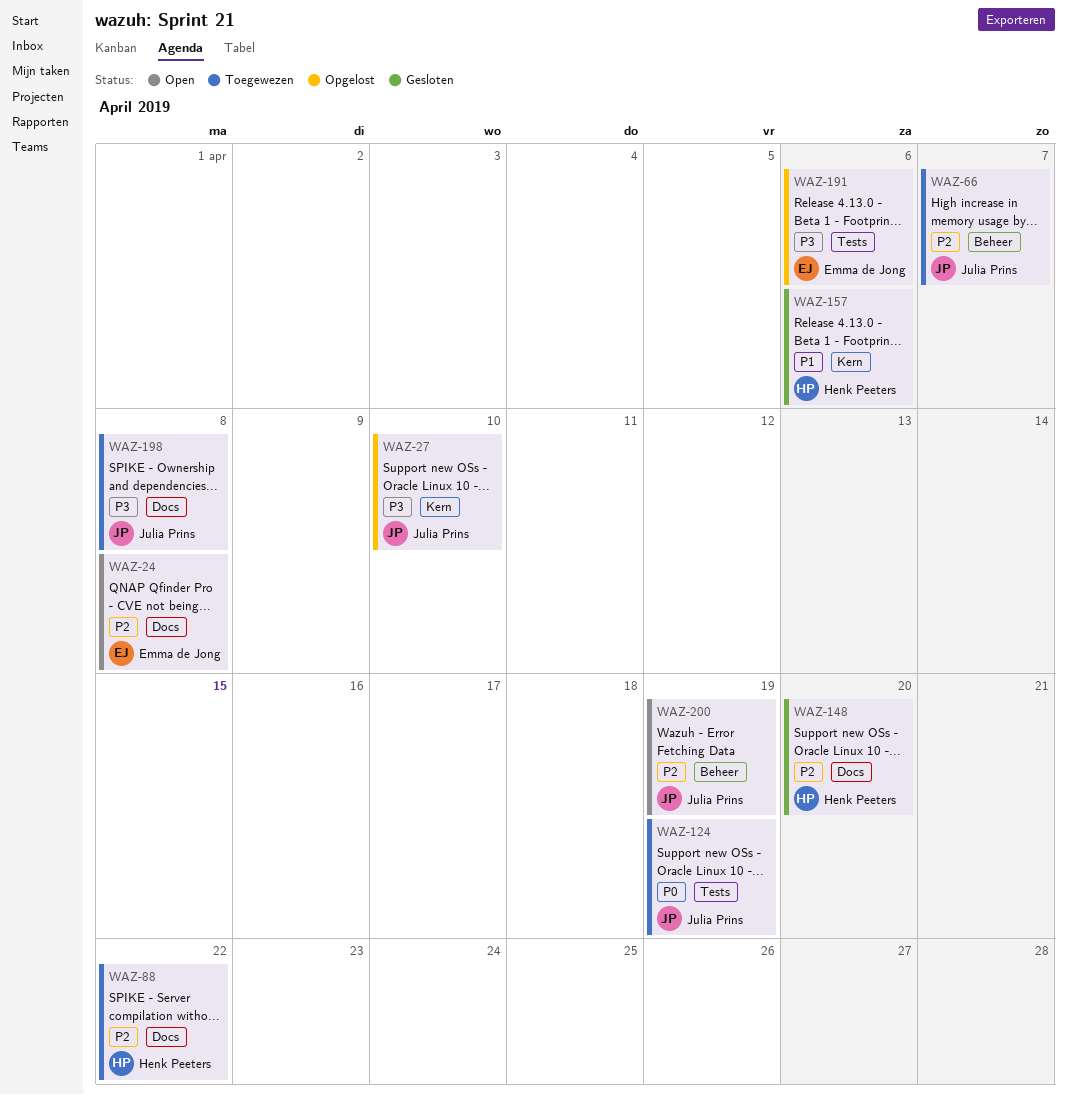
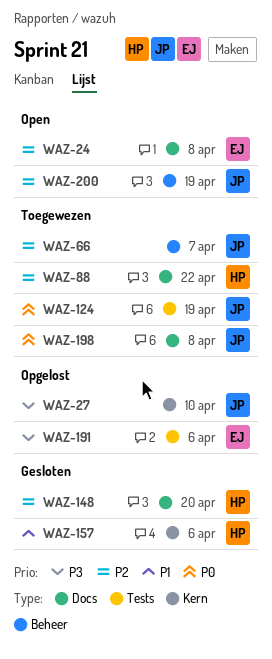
WAZ-198, priority: P3 -> P0

